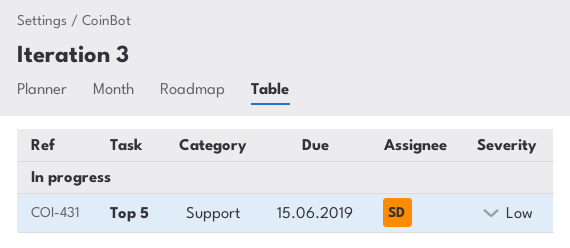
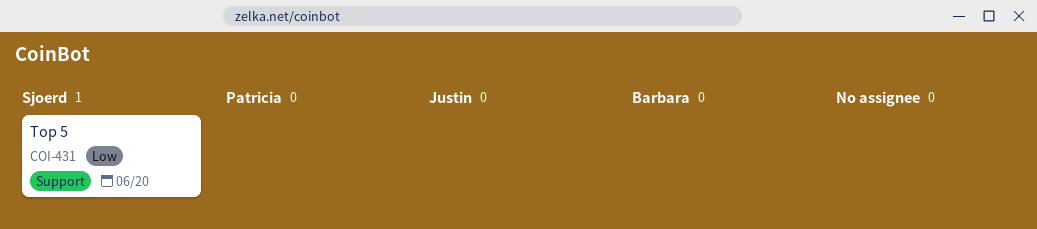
COI-431, due: Jun 15 -> Jun 20

